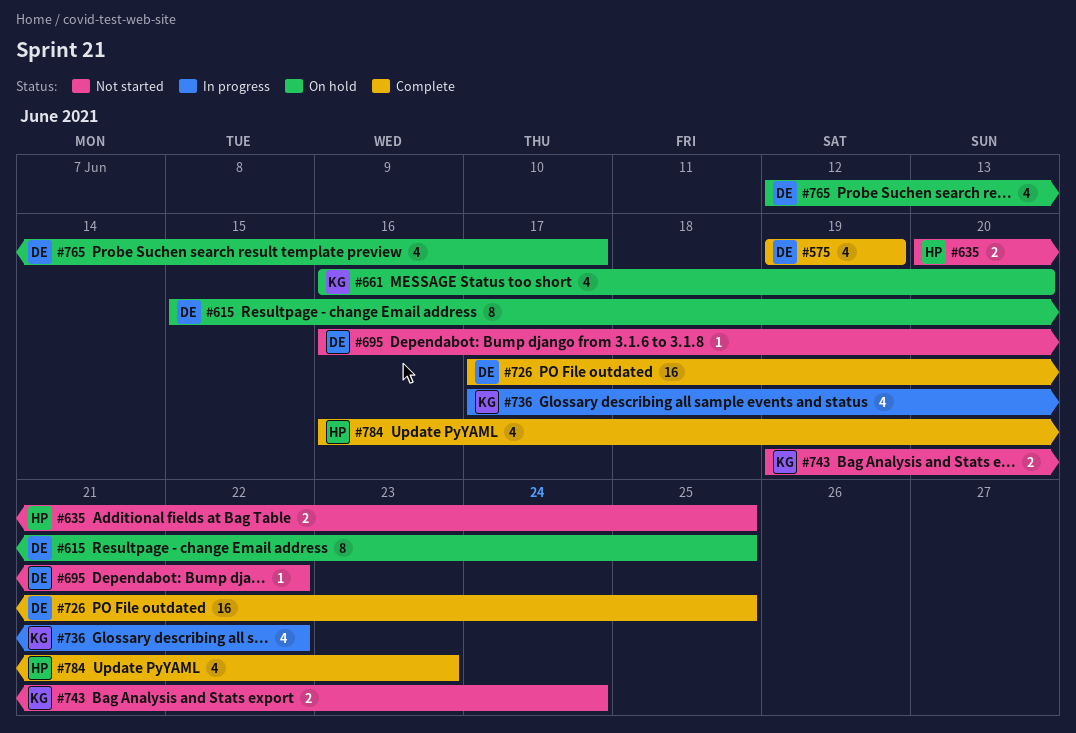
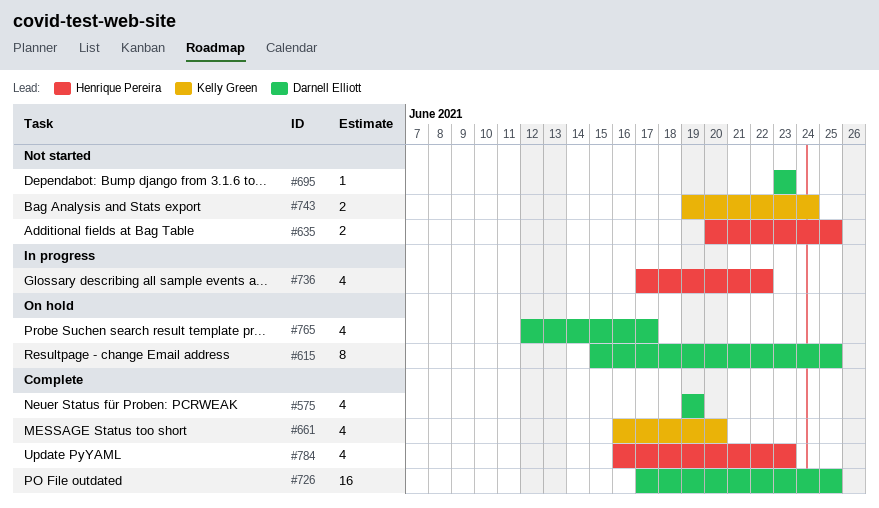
#661, status: On hold -> Complete
#695, start: Jun 16 -> Jun 23
#695, due: Jun 22 -> Jun 23
#736, owner: Kelly Green -> Henrique Pereira

